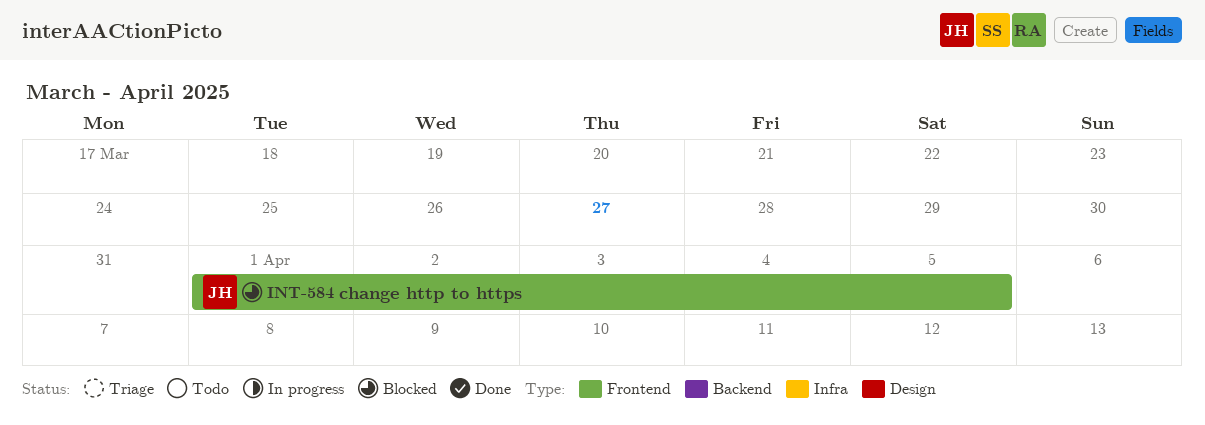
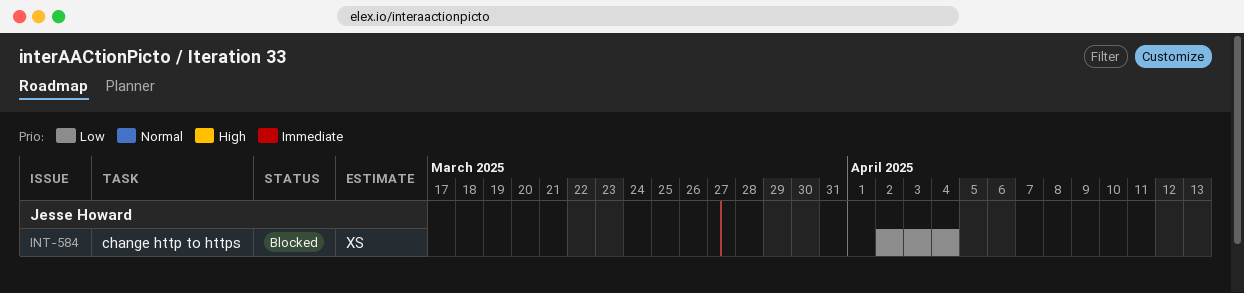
INT-584, start: Apr 1 -> Apr 2
INT-584, due: Apr 5 -> Apr 4

